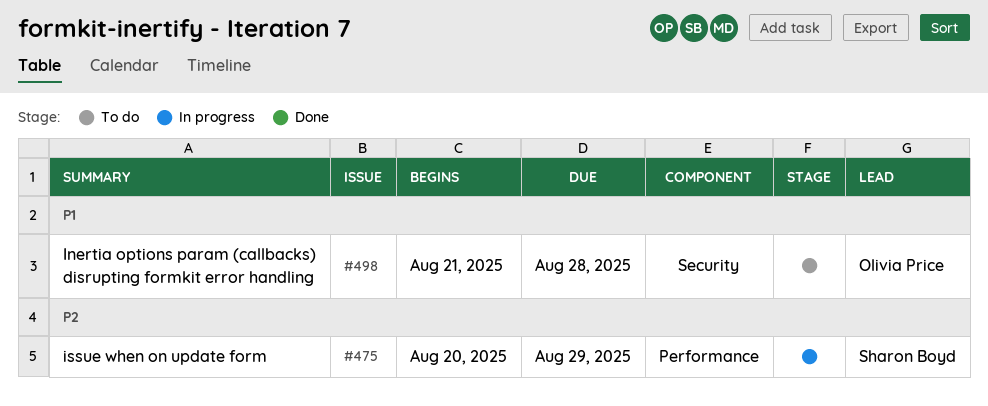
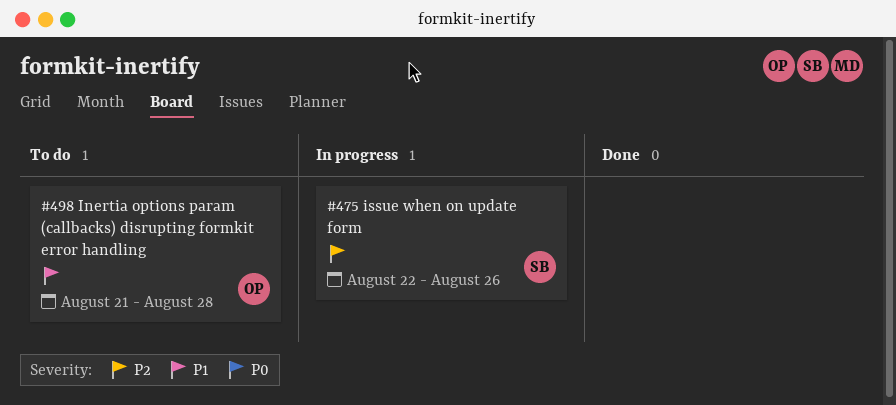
#475, start: Aug 20 -> Aug 22
#475, due: Aug 29 -> Aug 26

